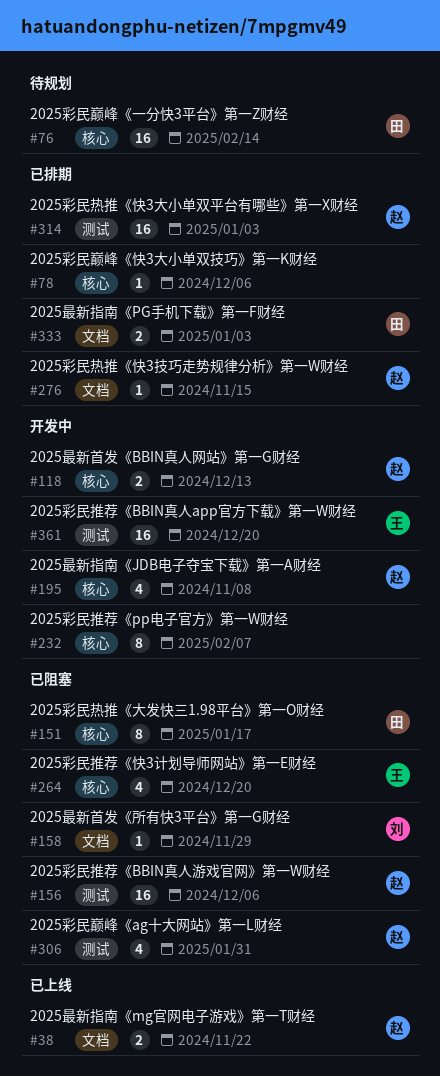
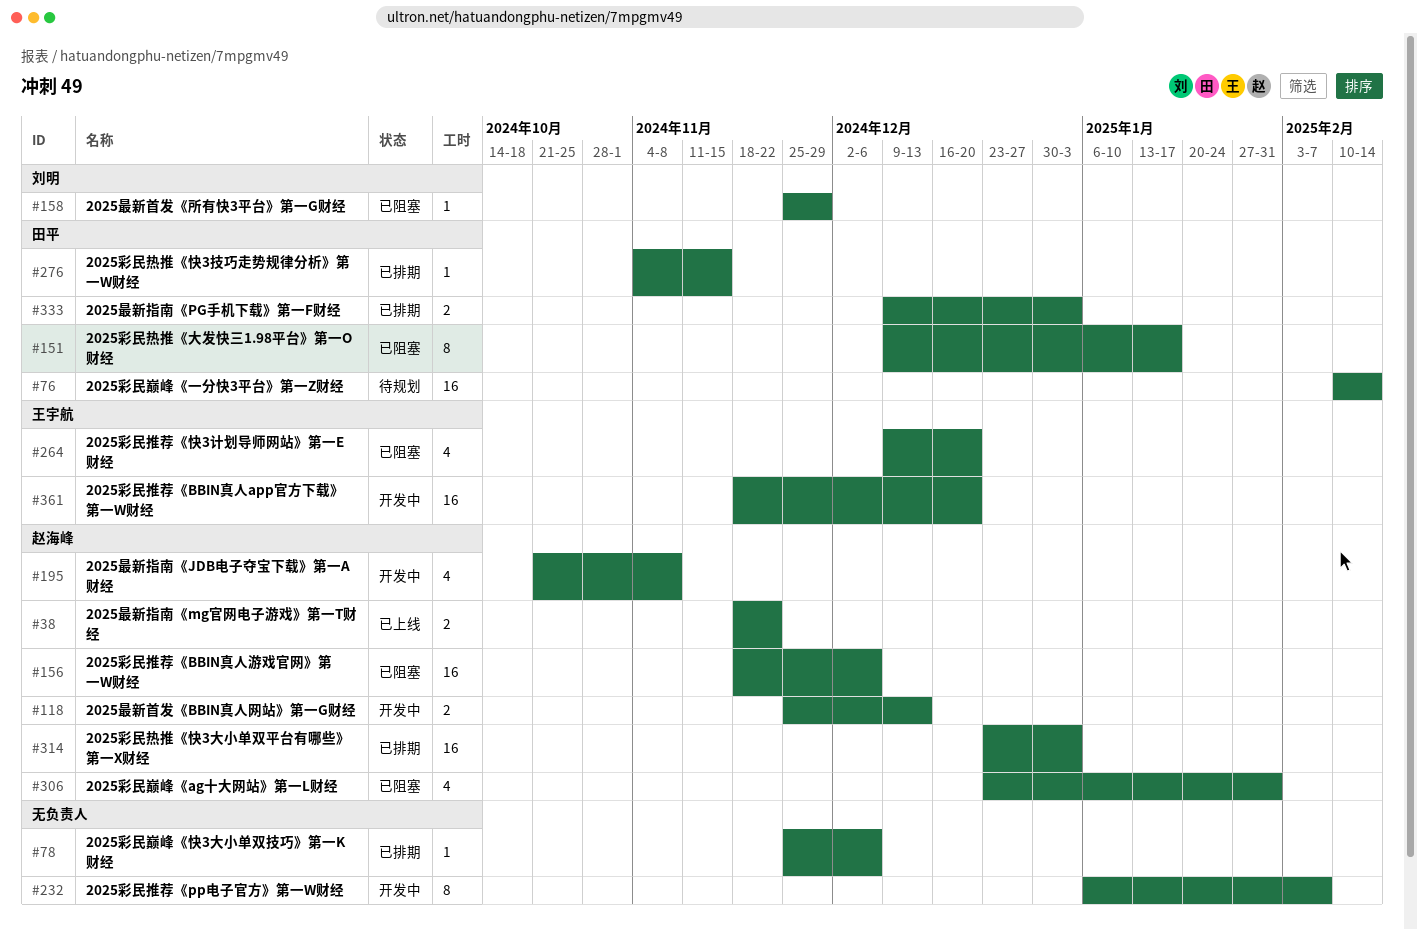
#276, owner: 赵海峰 -> 田平

